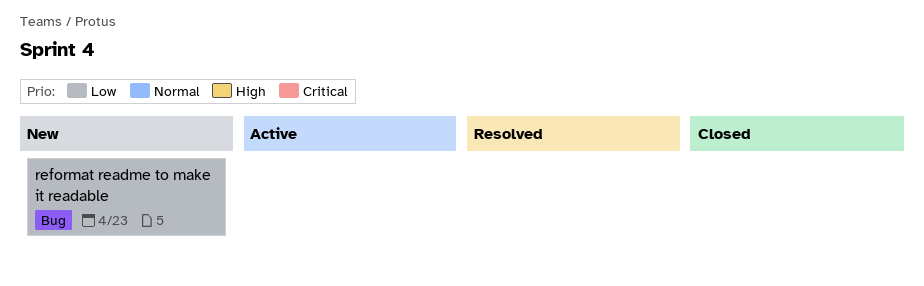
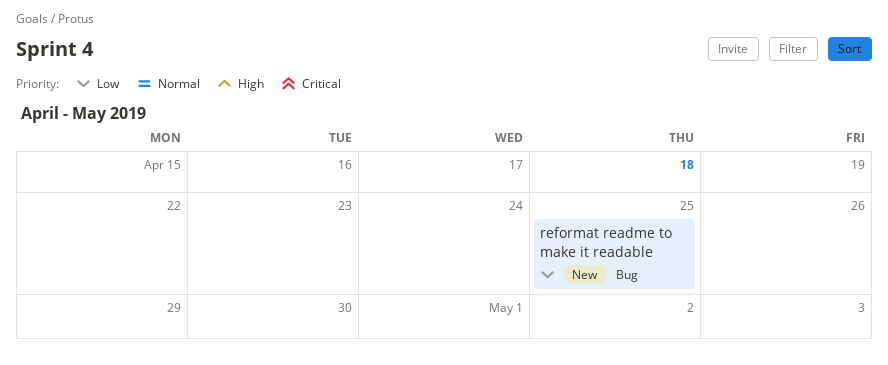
reformat readme to make it readable, due: Apr 23 -> Apr 25

